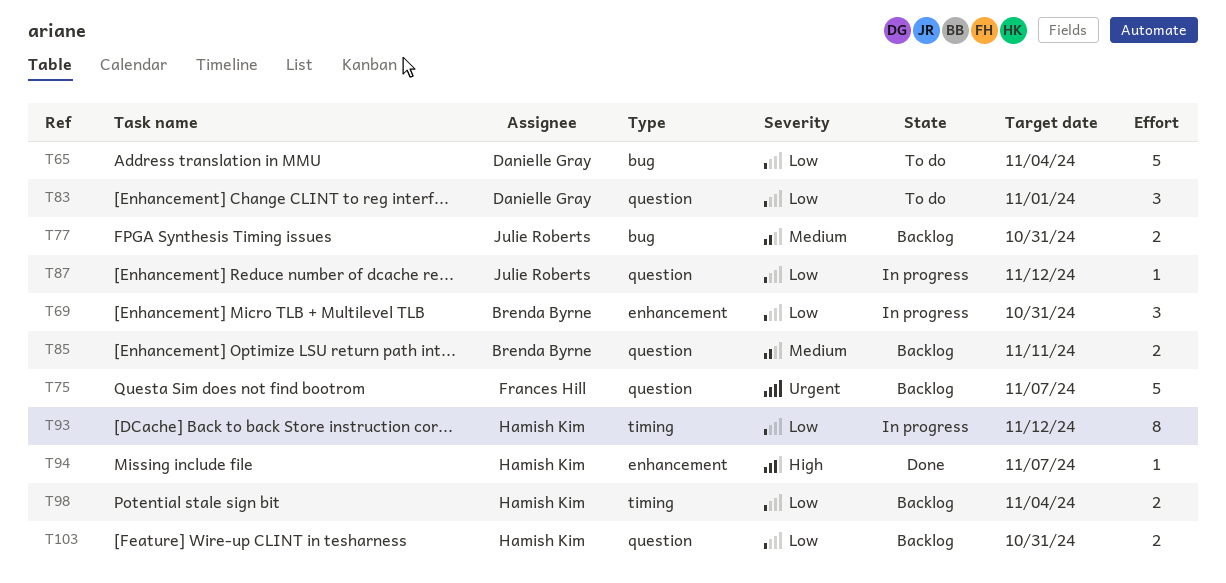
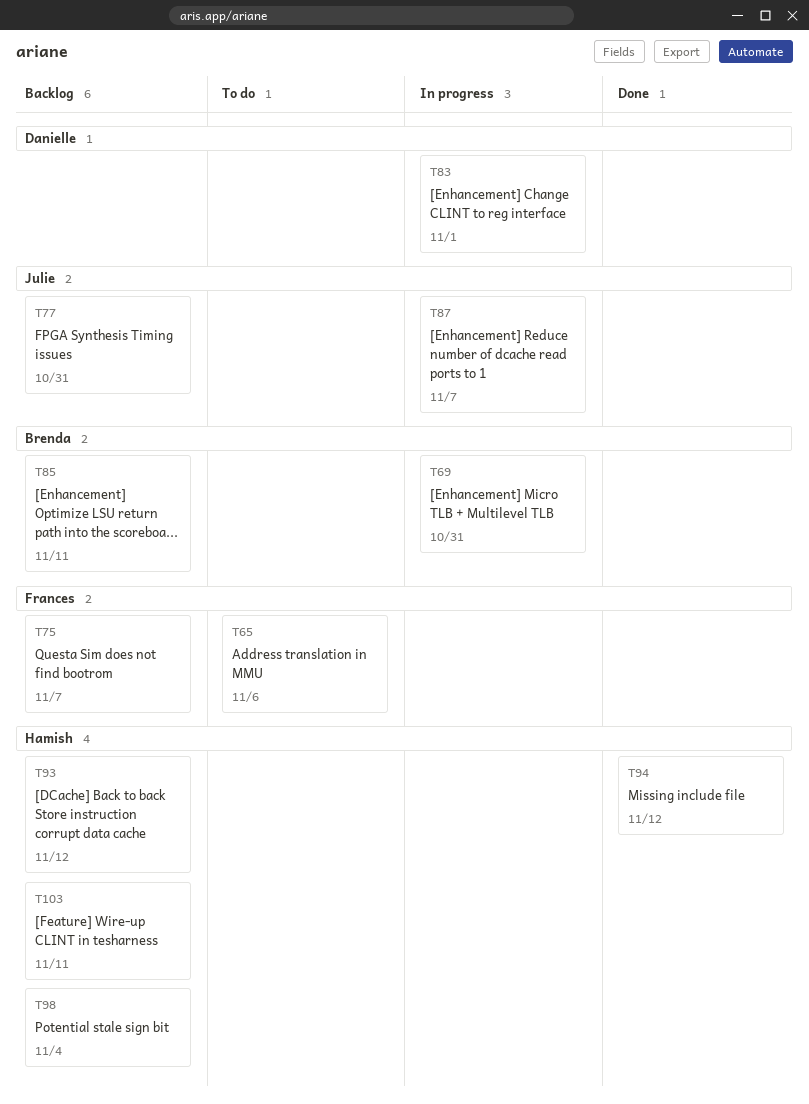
T65, owner: Danielle Gray -> Frances Hill
T65, due: Nov 4 -> Nov 6
T83, status: To do -> In progress
T87, due: Nov 12 -> Nov 7
T93, status: In progress -> Backlog
T94, due: Nov 7 -> Nov 12
T103, due: Oct 31 -> Nov 11

